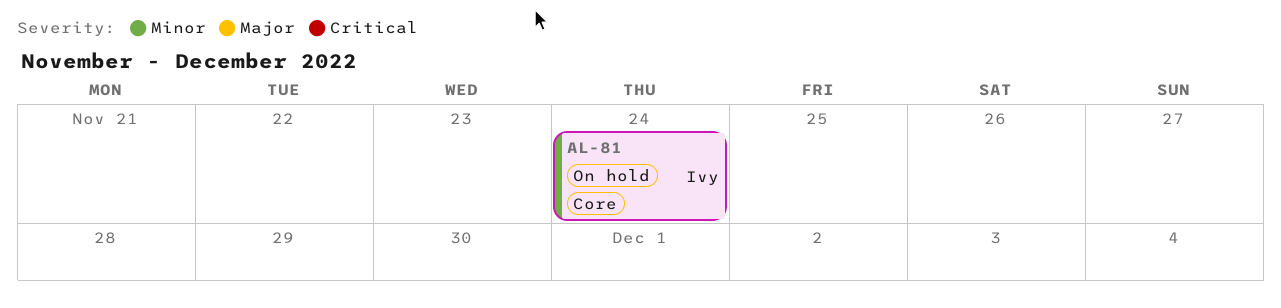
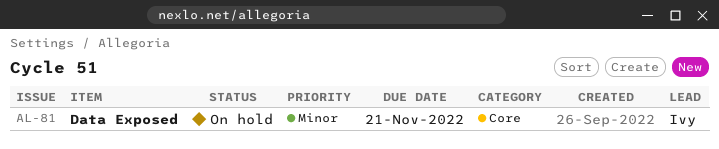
AL-81, due: Nov 24 -> Nov 21

